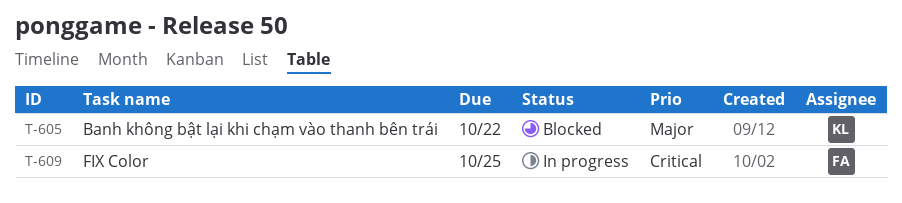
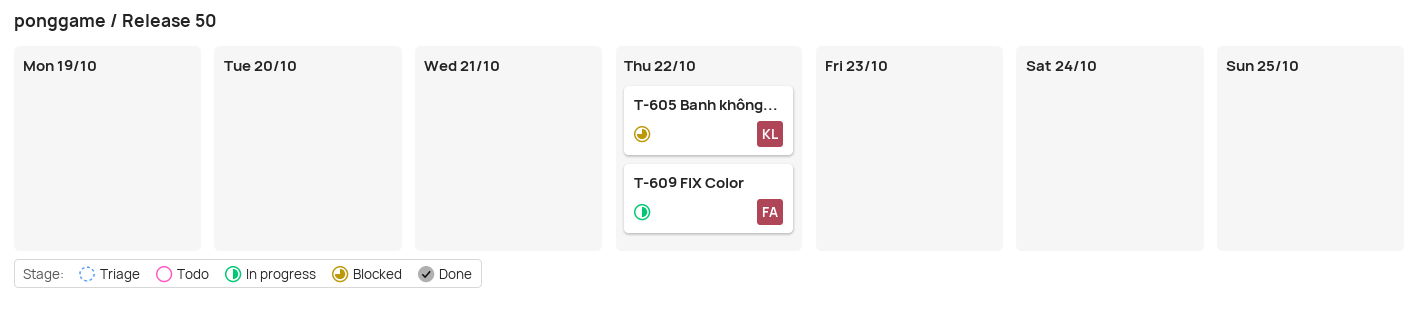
T-609, due: Oct 25 -> Oct 22

